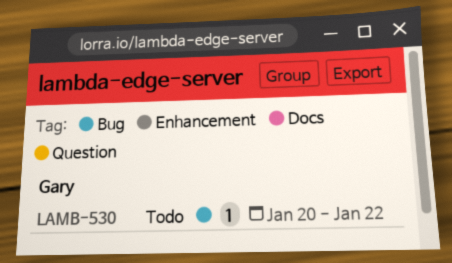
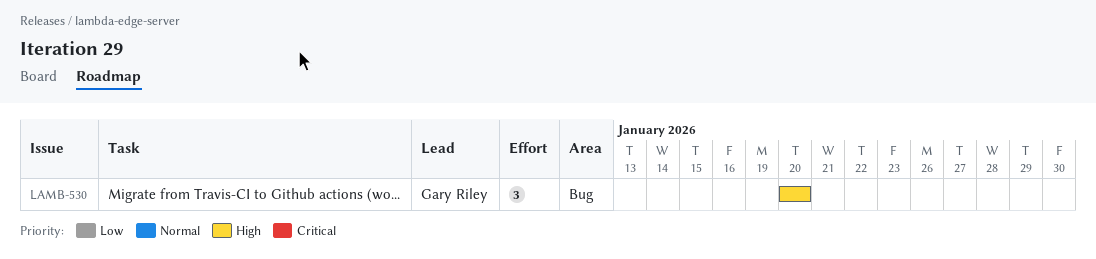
LAMB-530, estimate: 1 -> 3
LAMB-530, due: Jan 22 -> Jan 20

